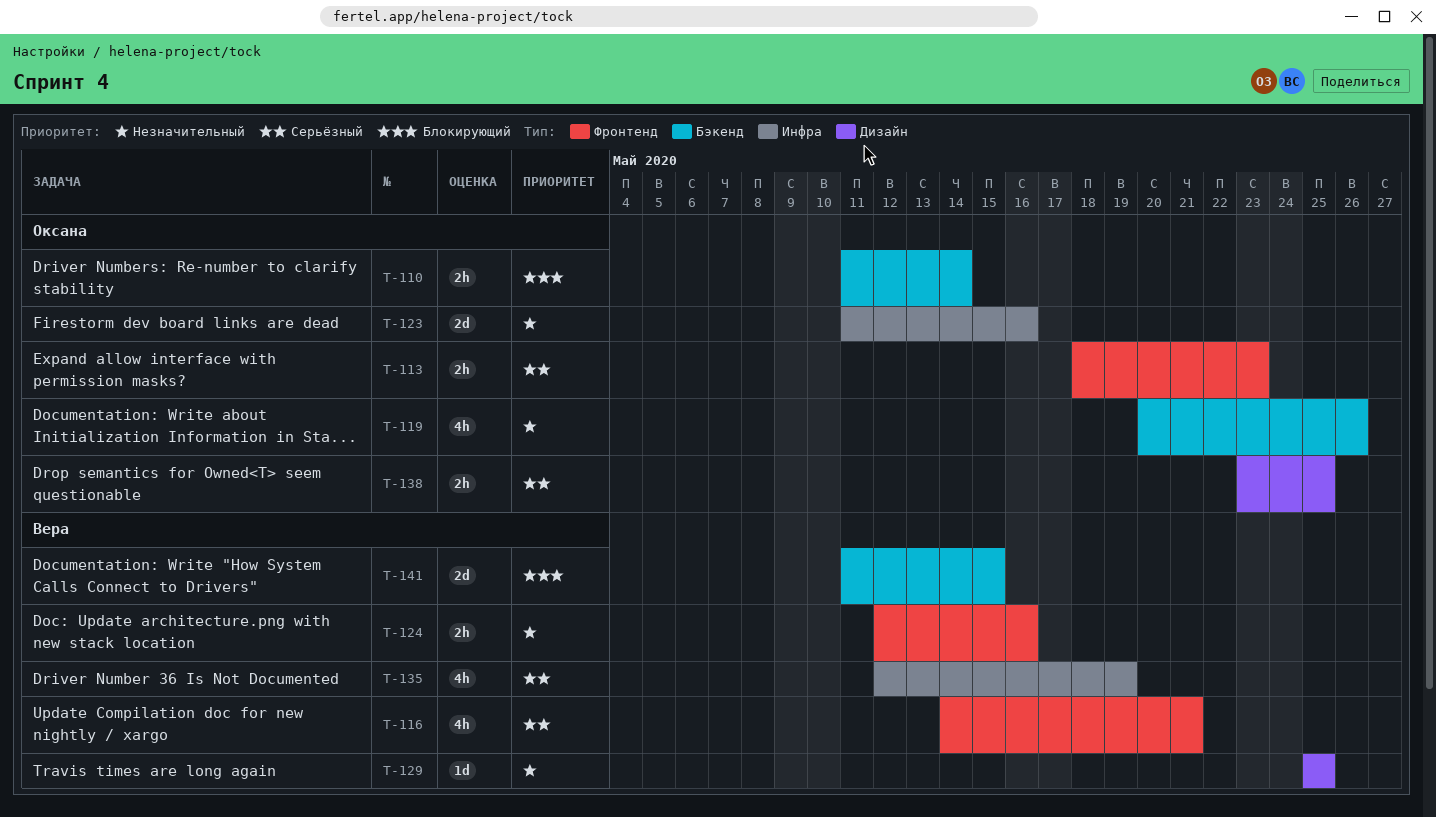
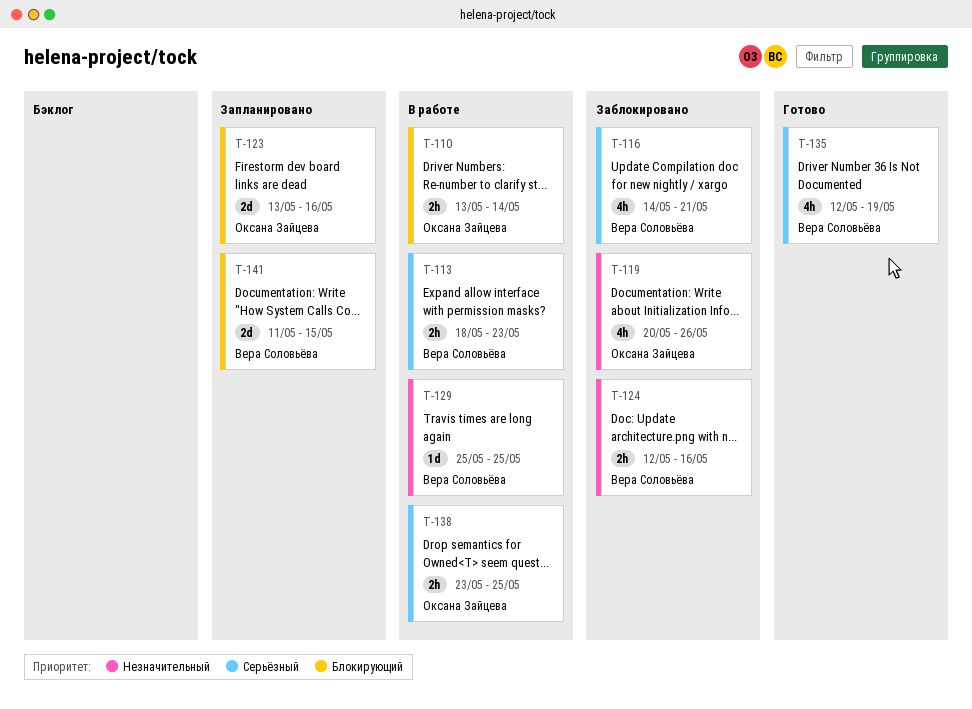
T-110, start: May 11 -> May 13
T-113, owner: Оксана Зайцева -> Вера Соловьёва
T-123, priority: Незначительный -> Блокирующий
T-123, start: May 11 -> May 13

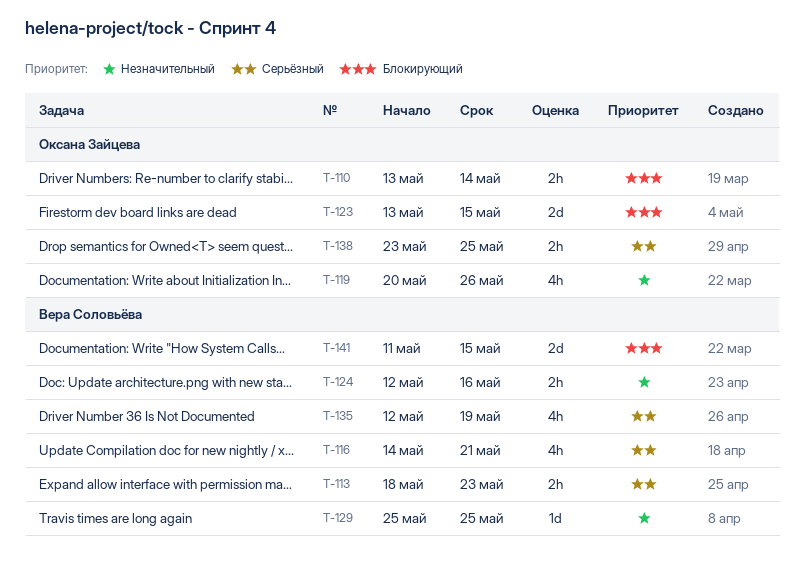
T-123, due: May 16 -> May 15

